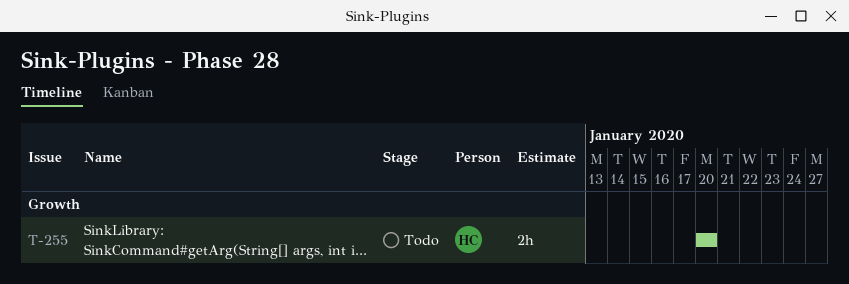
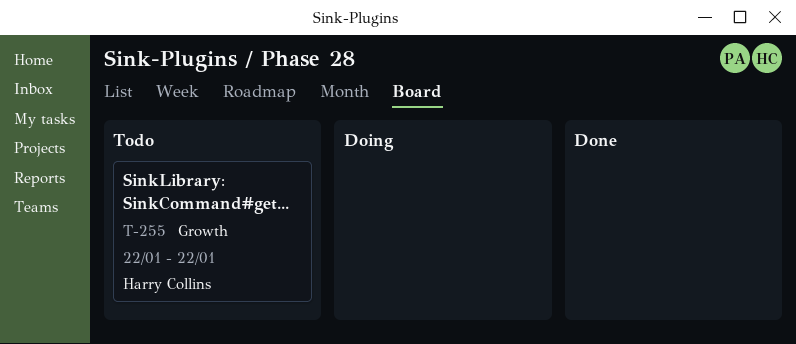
T-255, start: Jan 20 -> Jan 22
T-255, due: Jan 20 -> Jan 22

